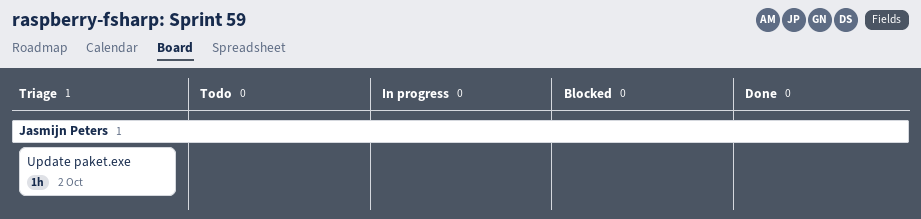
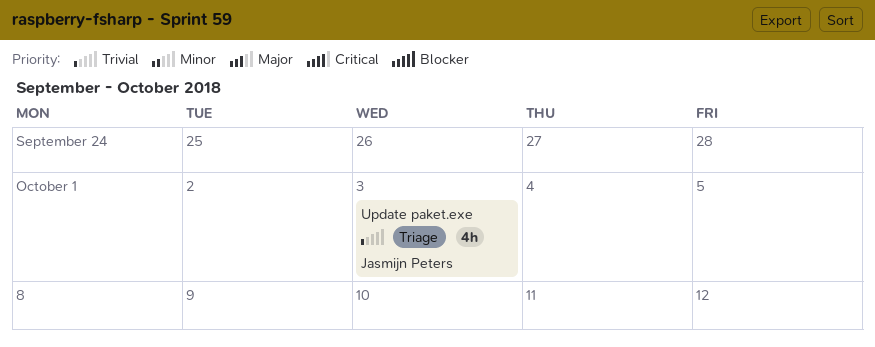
Update paket.exe, estimate: 1h -> 4h
Update paket.exe, due: Oct 2 -> Oct 3

